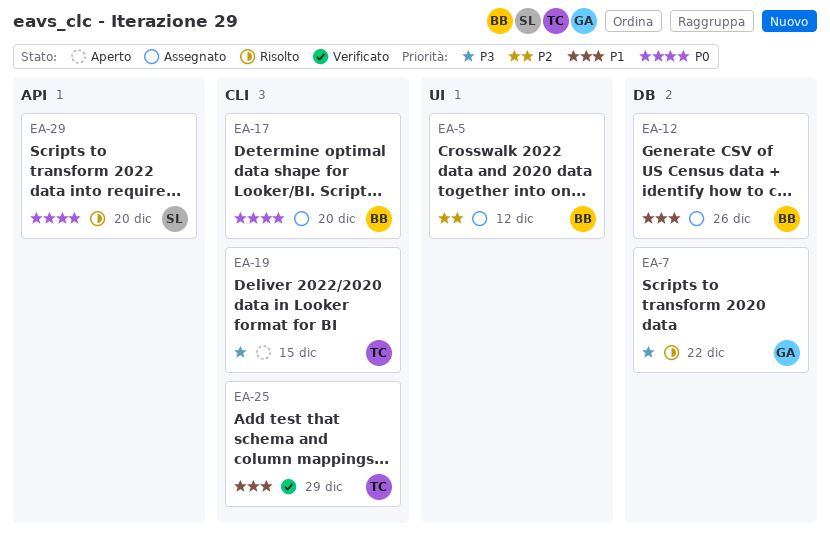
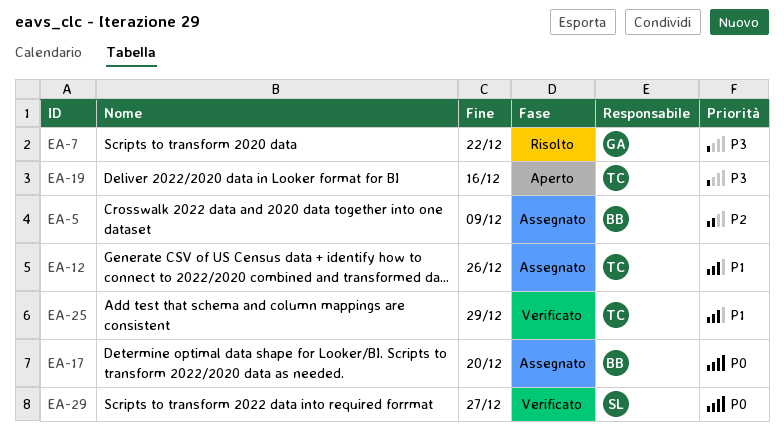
EA-5, due: Dec 12 -> Dec 9
EA-12, owner: BB -> TC
EA-19, due: Dec 15 -> Dec 16
EA-29, status: Risolto -> Verificato
EA-29, due: Dec 20 -> Dec 27

